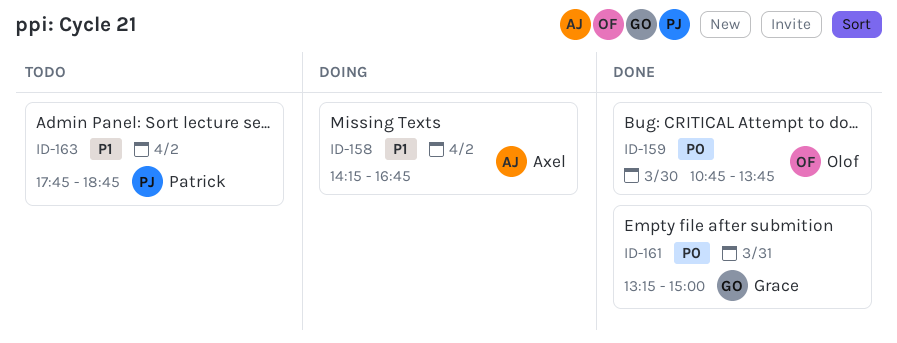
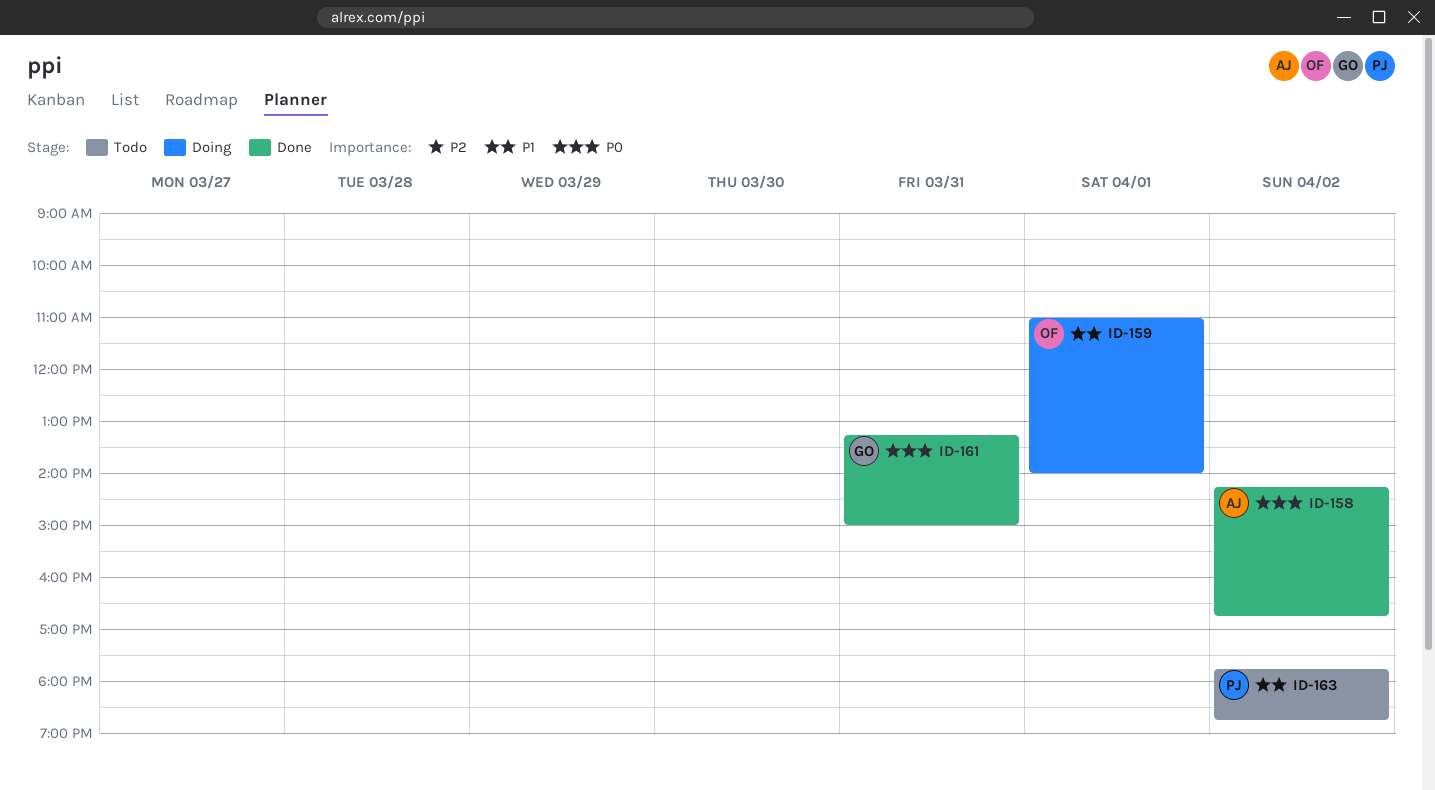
ID-158, status: Doing -> Done
ID-158, priority: P1 -> P0
ID-159, status: Done -> Doing
ID-159, priority: P0 -> P1
ID-159, day: Mar 30 -> Apr 1
ID-159, begins: 10:45 -> 11:00
ID-159, ends: 13:45 -> 14:00

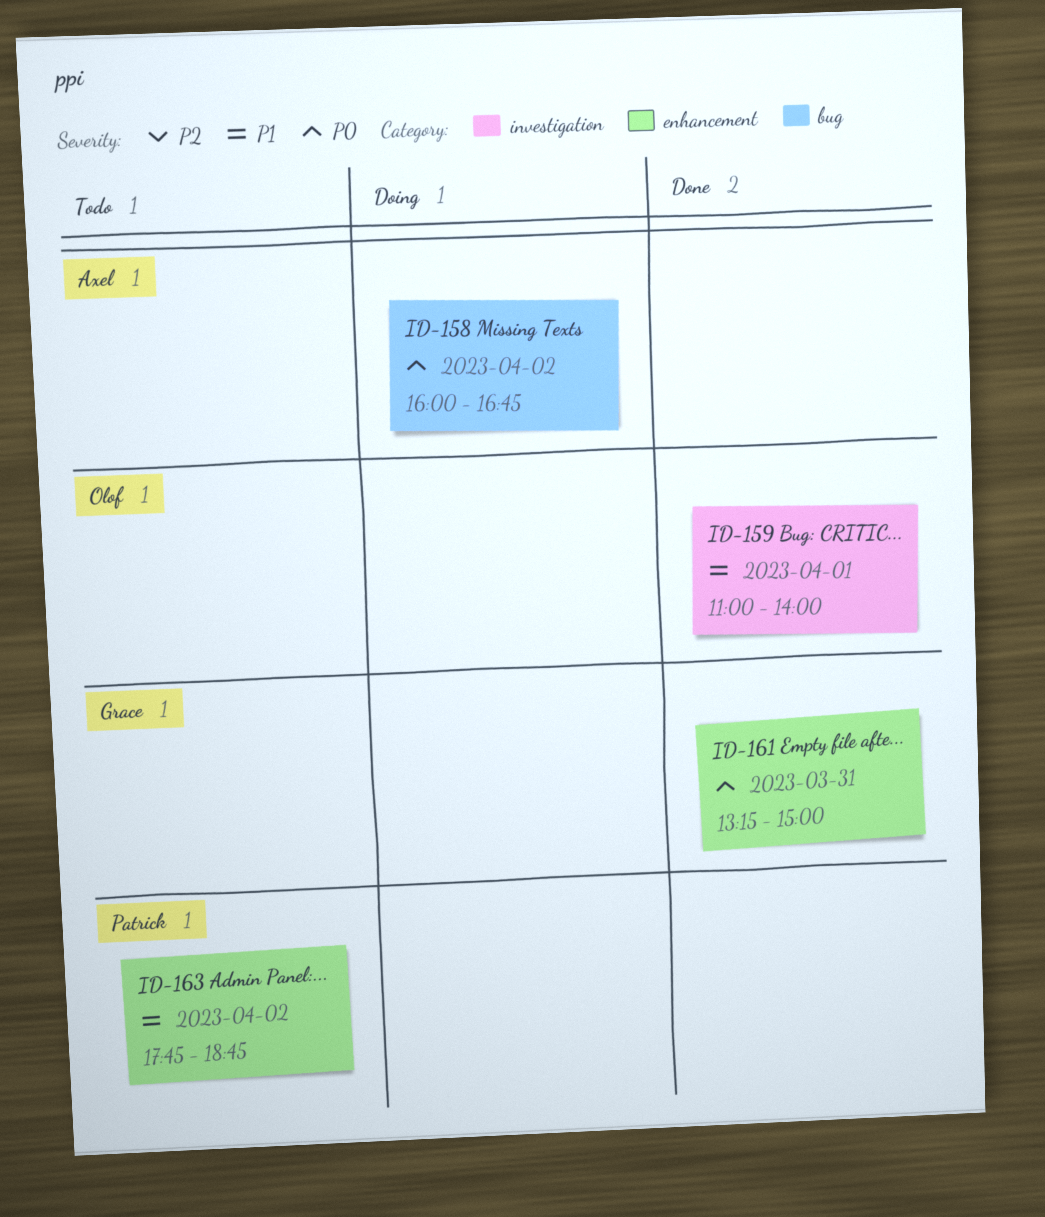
ID-158, status: Done -> Doing
ID-158, begins: 14:15 -> 16:00
ID-159, status: Doing -> Done

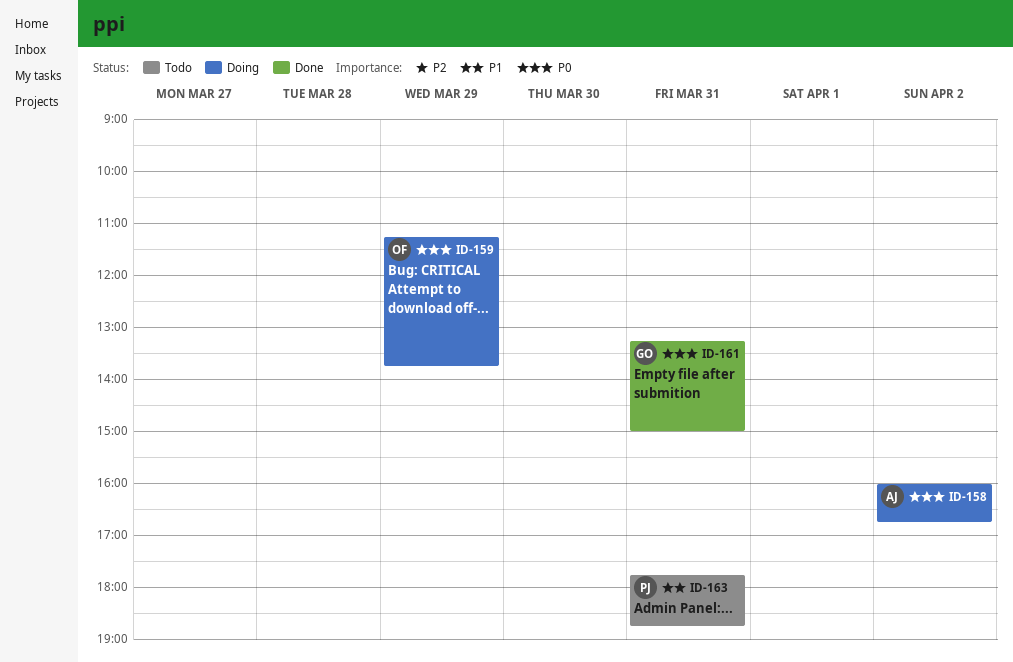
ID-159, status: Done -> Doing
ID-159, priority: P1 -> P0
ID-159, day: Apr 1 -> Mar 29
ID-159, begins: 11:00 -> 11:15
ID-159, ends: 14:00 -> 13:45
ID-163, day: Apr 2 -> Mar 31

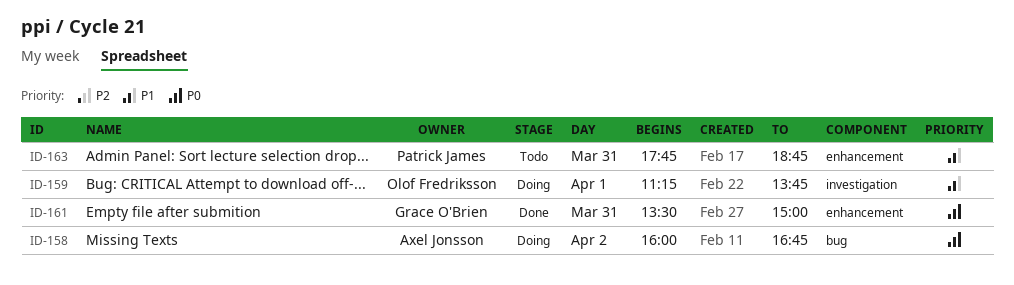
ID-159, priority: P0 -> P1
ID-159, day: Mar 29 -> Apr 1
ID-161, begins: 13:15 -> 13:30

